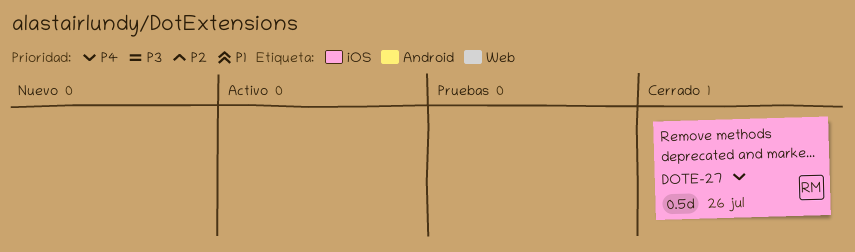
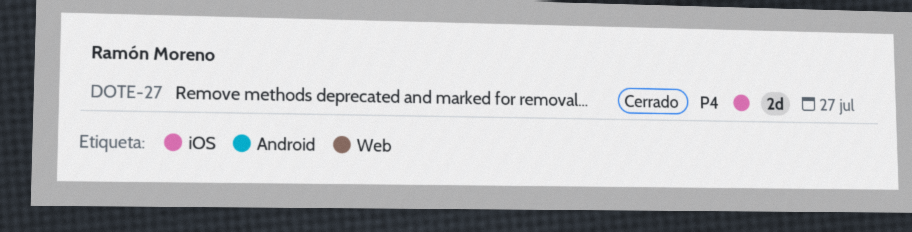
DOTE-27, estimate: 0.5d -> 2d
DOTE-27, due: Jul 26 -> Jul 27

